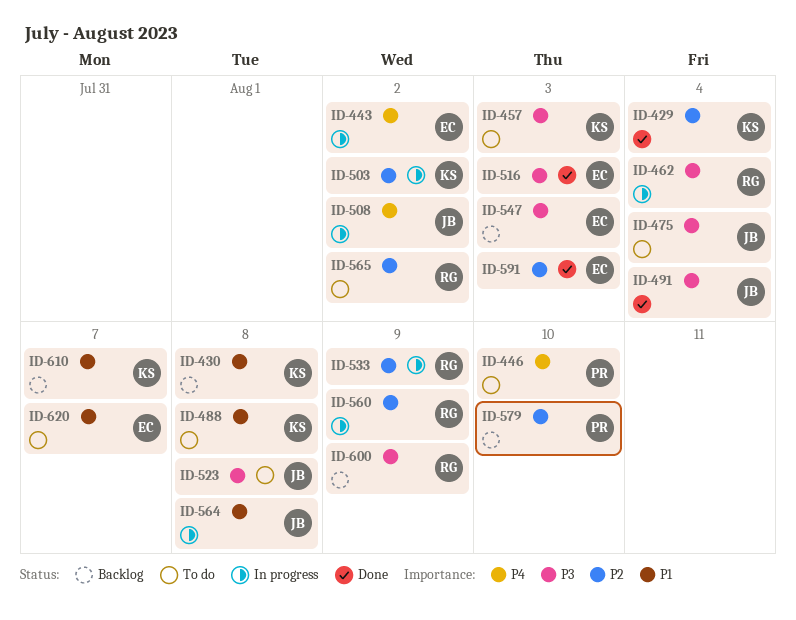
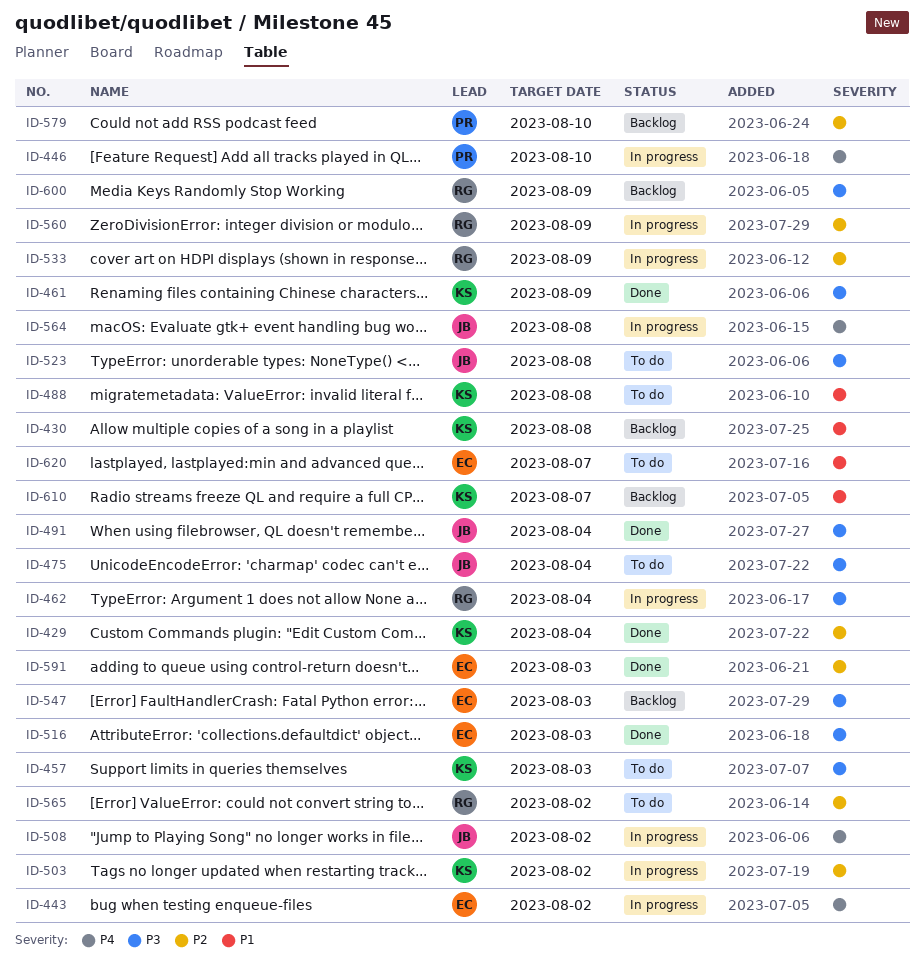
ID-446, status: To do -> In progress
ID-461: none -> present
ID-564, priority: P1 -> P4

